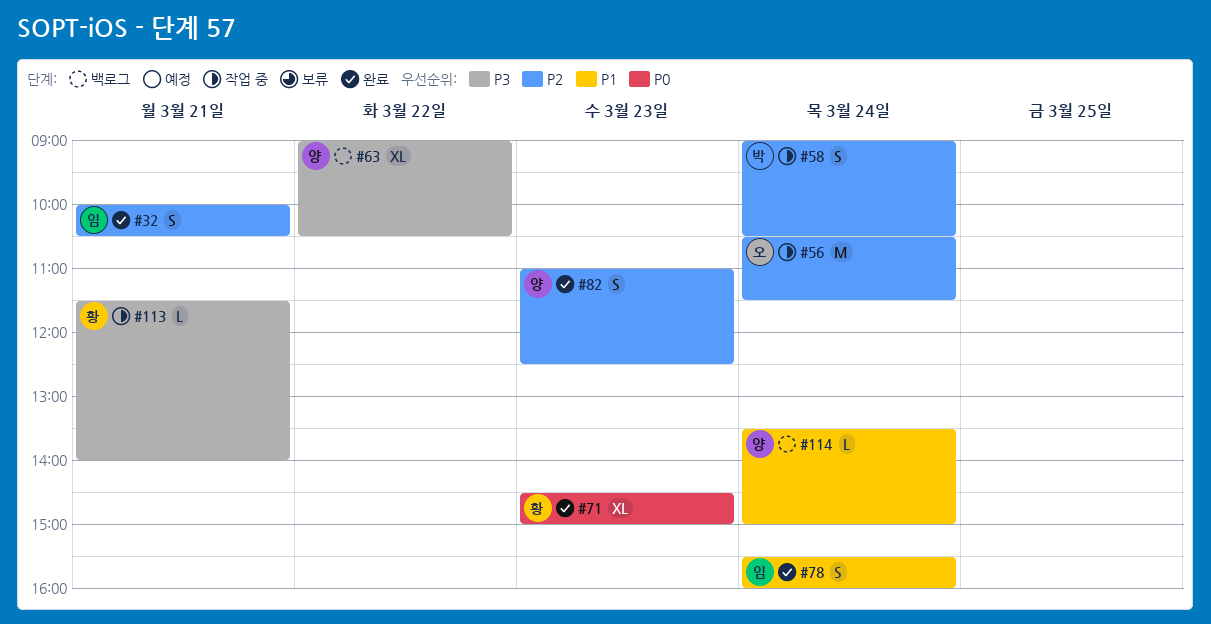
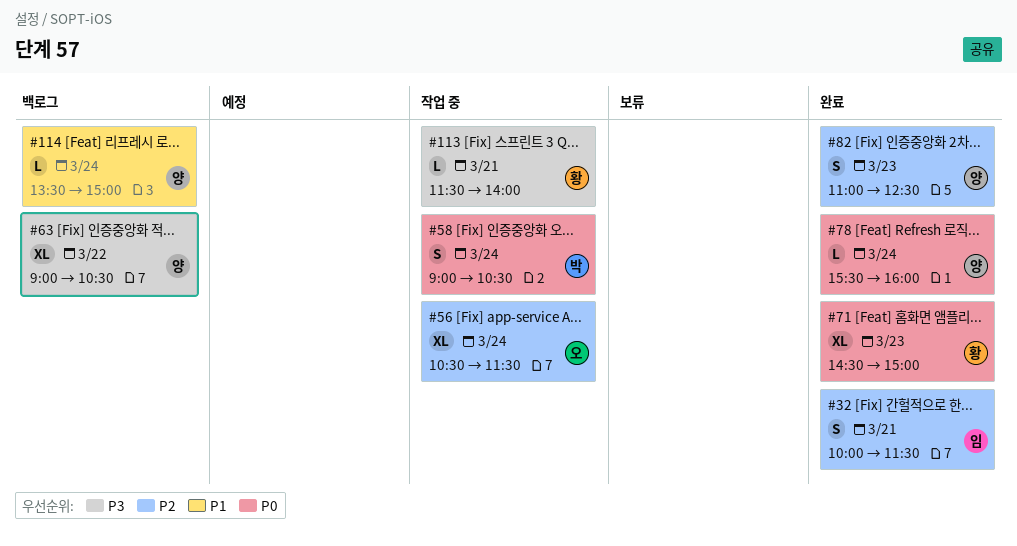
#32, ends: 10:30 -> 11:30
#56, estimate: M -> XL
#58, priority: P2 -> P0
#78, owner: 임 -> 양
#78, priority: P1 -> P0
#78, estimate: S -> L

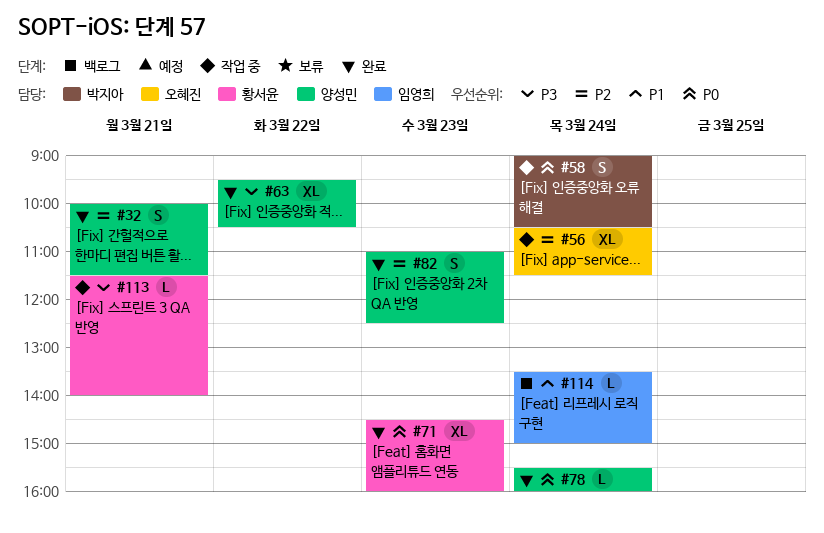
#32, owner: 임영희 -> 양성민
#63, status: 백로그 -> 완료
#63, begins: 09:00 -> 09:30
#71, ends: 15:00 -> 16:00
#114, owner: 양성민 -> 임영희

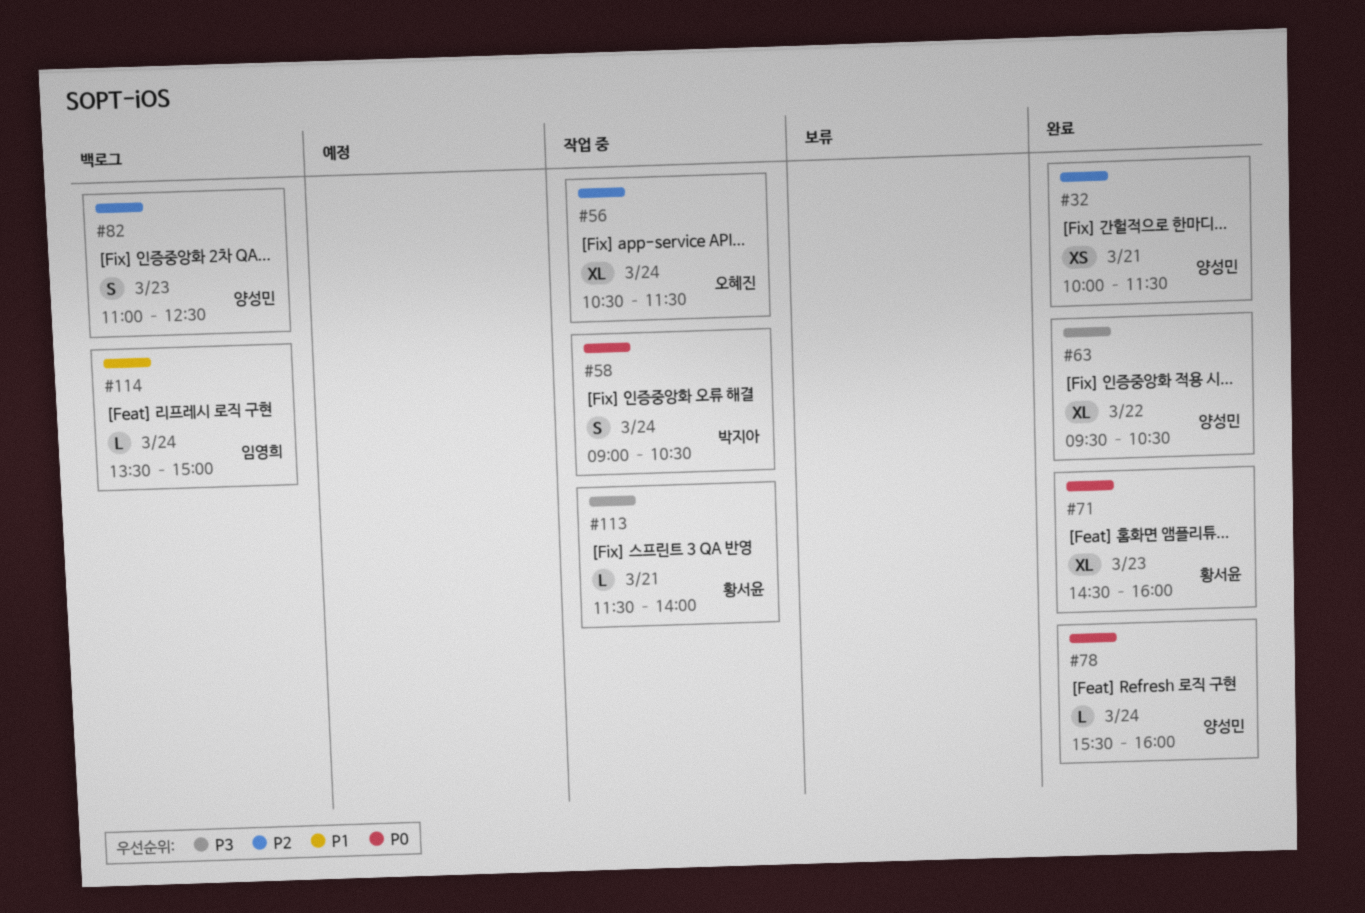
#32, estimate: S -> XS
#82, status: 완료 -> 백로그

